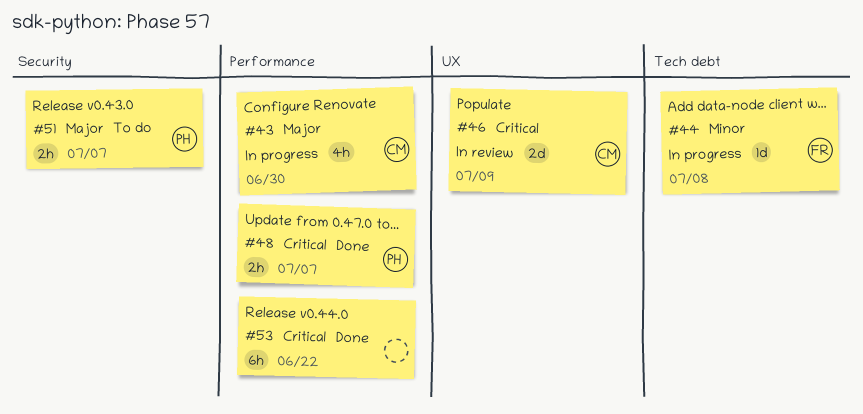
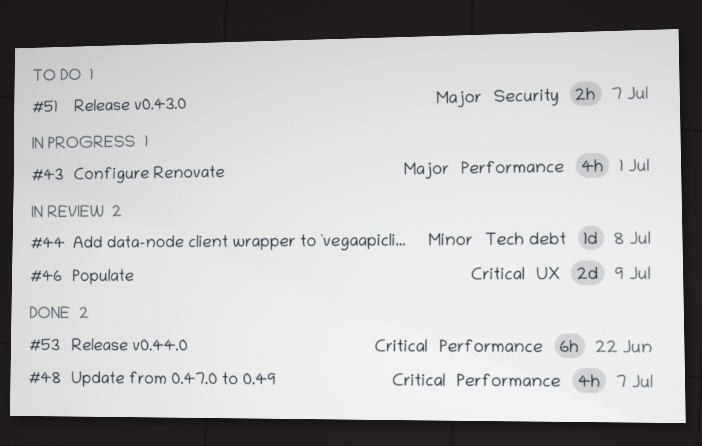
#43, due: Jun 30 -> Jul 1
#44, status: In progress -> In review
#48, estimate: 2h -> 4h

